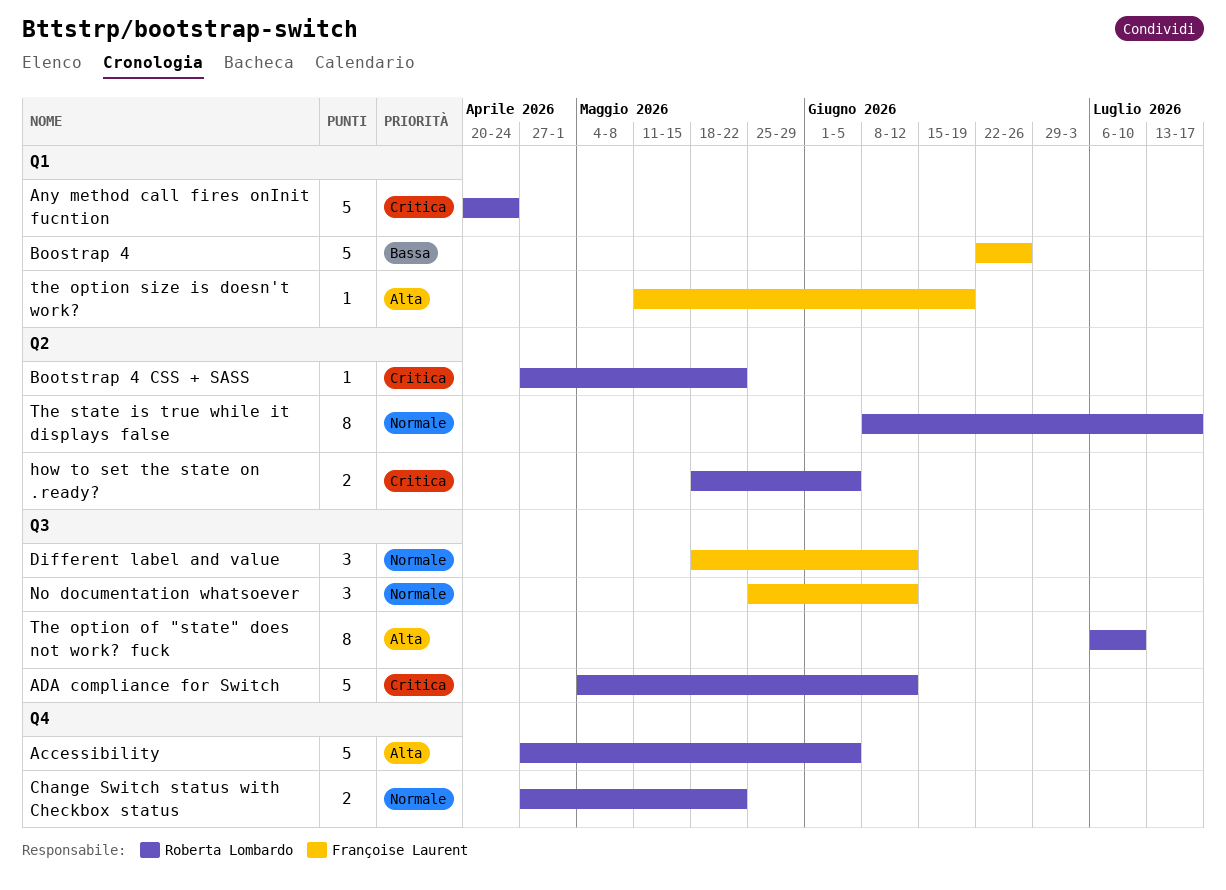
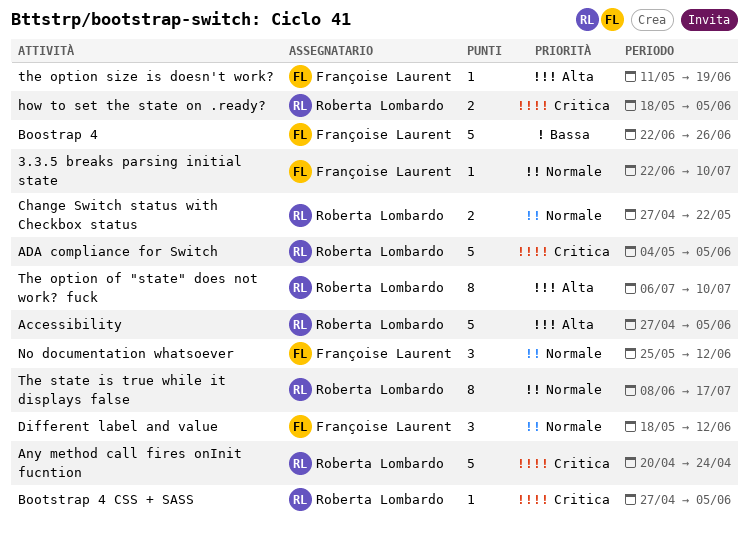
3.3.5 breaks parsing initial state: none -> present
ADA compliance for Switch, due: Jun 12 -> Jun 5
Bootstrap 4 CSS + SASS, due: May 22 -> Jun 5

